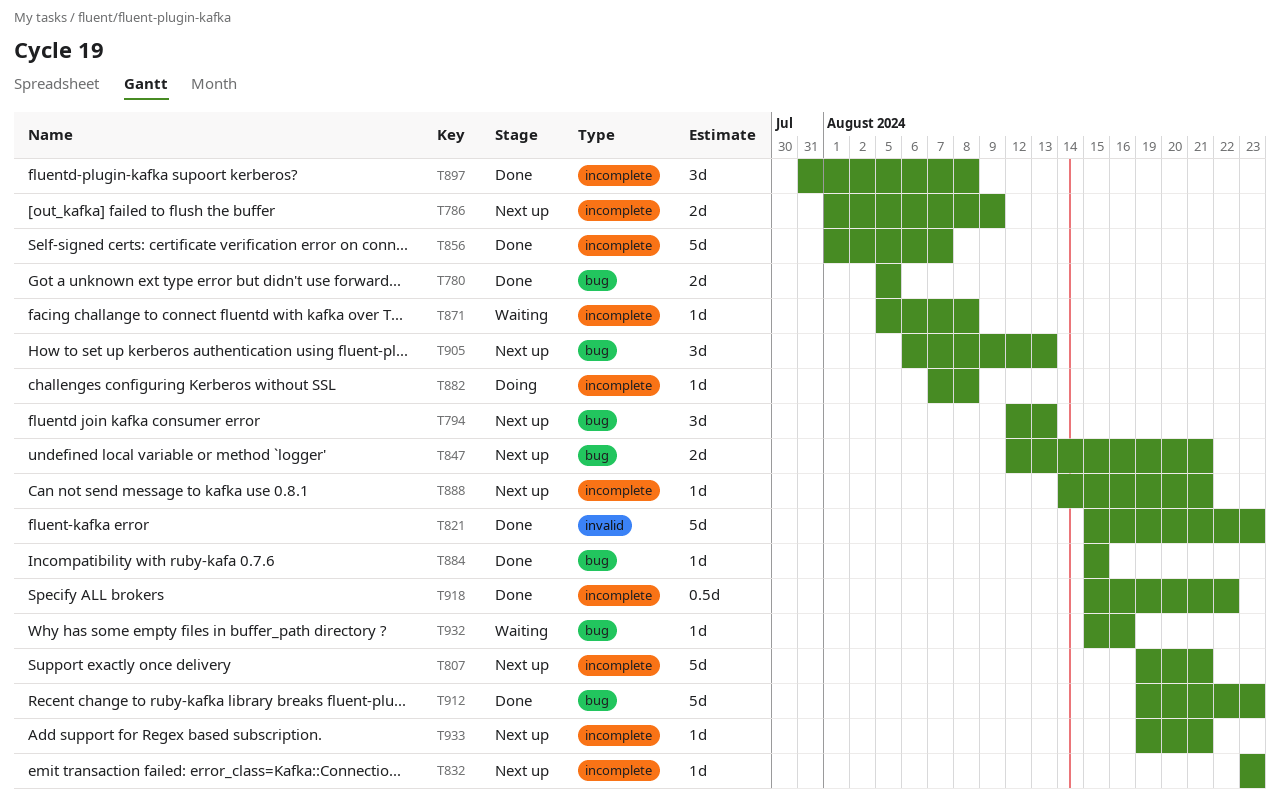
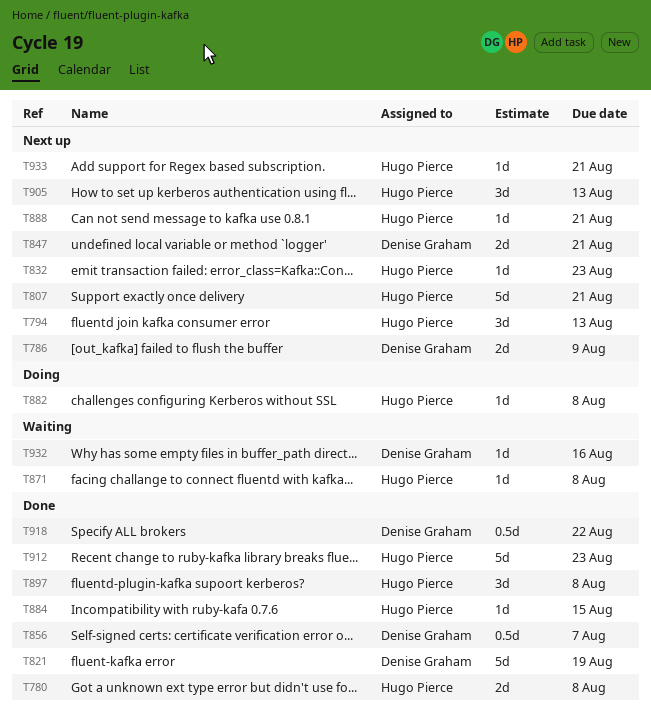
T780, due: Aug 5 -> Aug 8
T821, due: Aug 23 -> Aug 19
T856, estimate: 5d -> 0.5d

